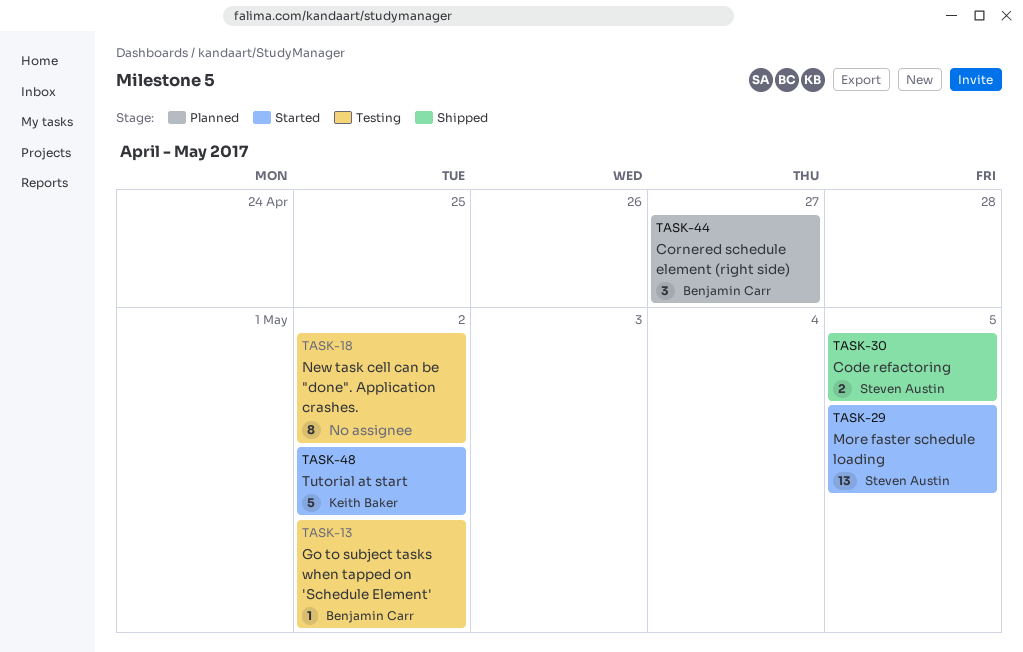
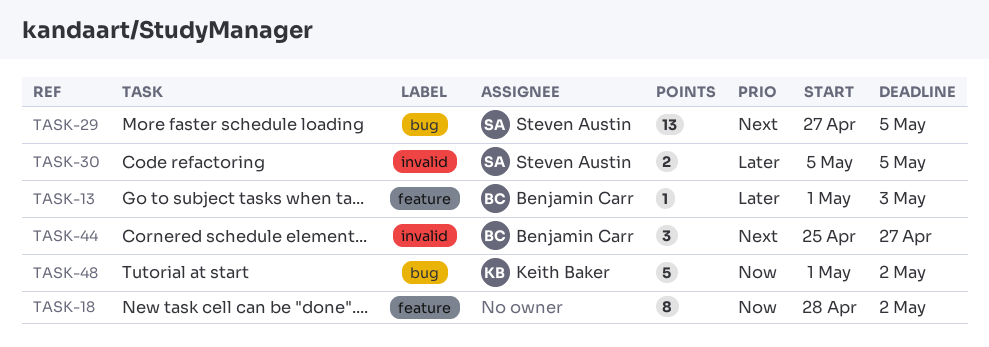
TASK-13, due: May 2 -> May 3

